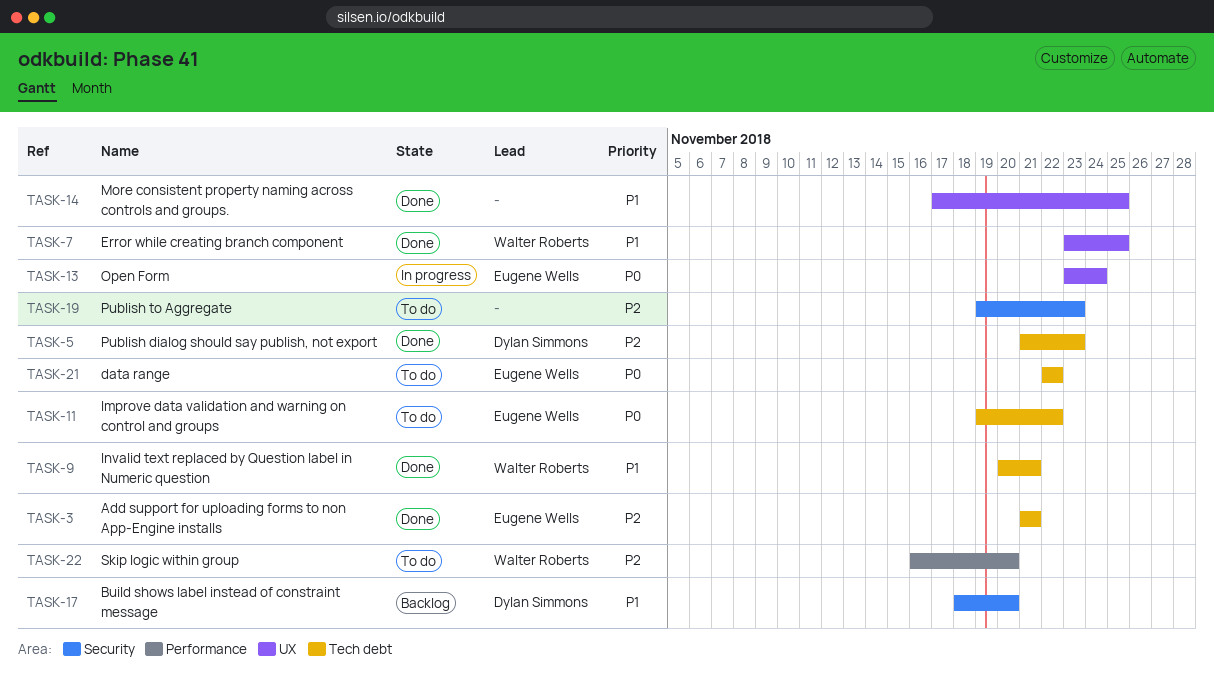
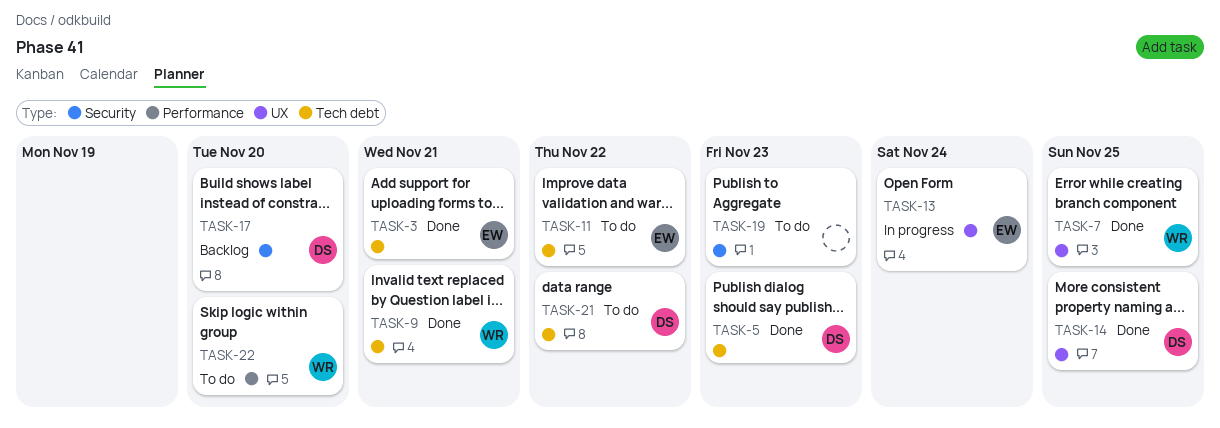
TASK-14, owner: none -> Dylan Simmons
TASK-21, owner: Eugene Wells -> Dylan Simmons

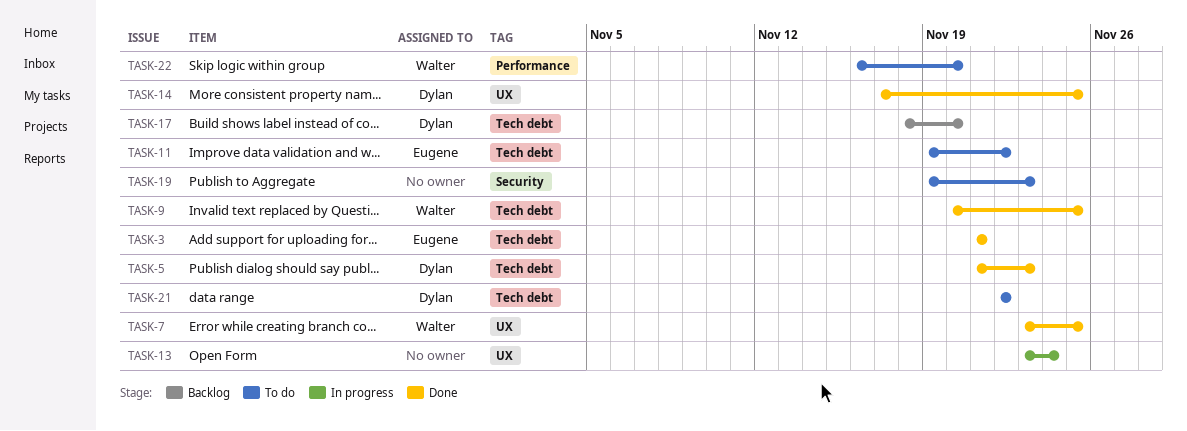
TASK-9, due: Nov 21 -> Nov 25
TASK-13, owner: Eugene -> none
TASK-17, label: Security -> Tech debt

